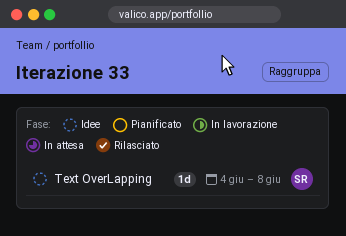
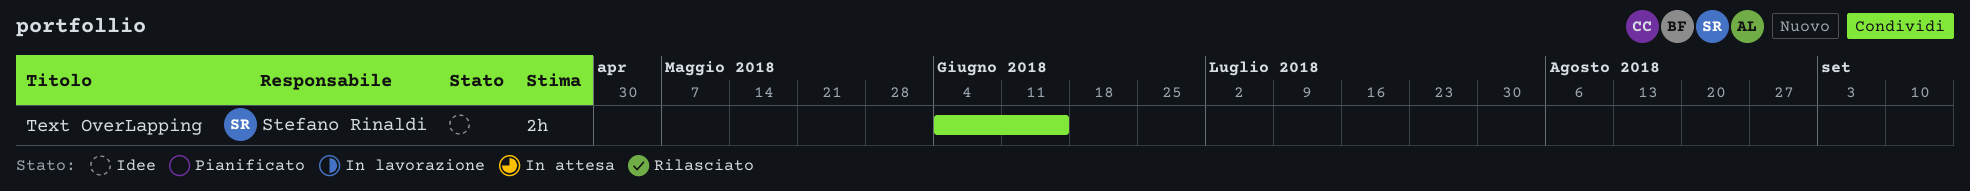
Text OverLapping, estimate: 1d -> 2h
Text OverLapping, due: Jun 8 -> Jun 15

